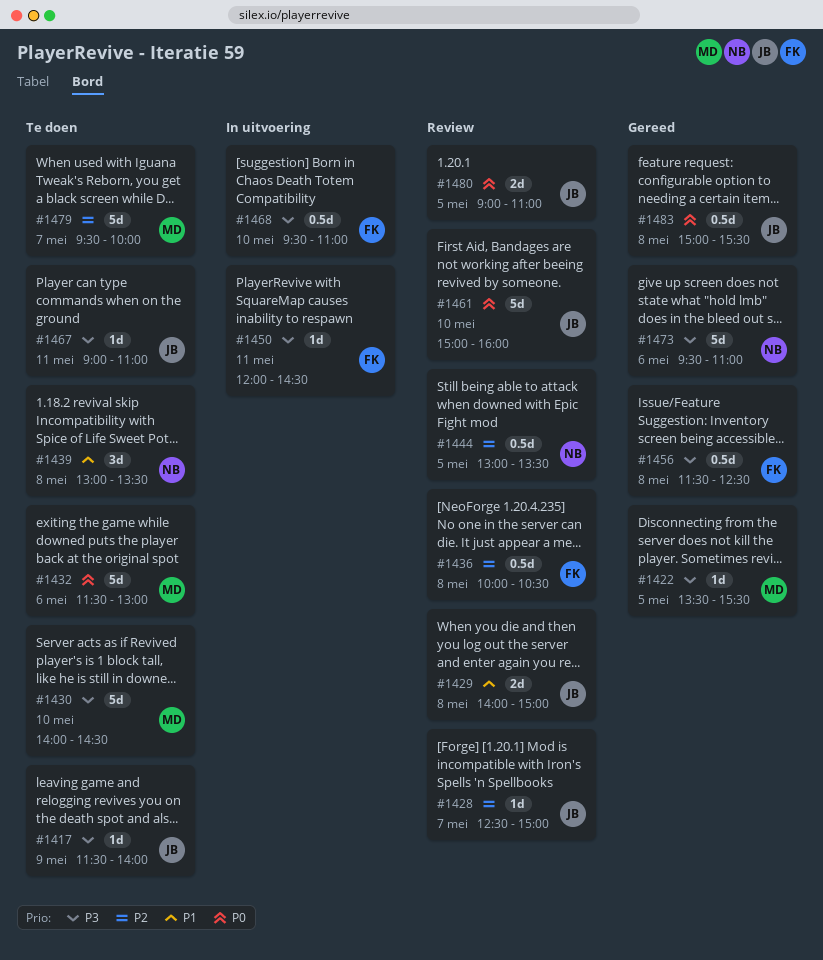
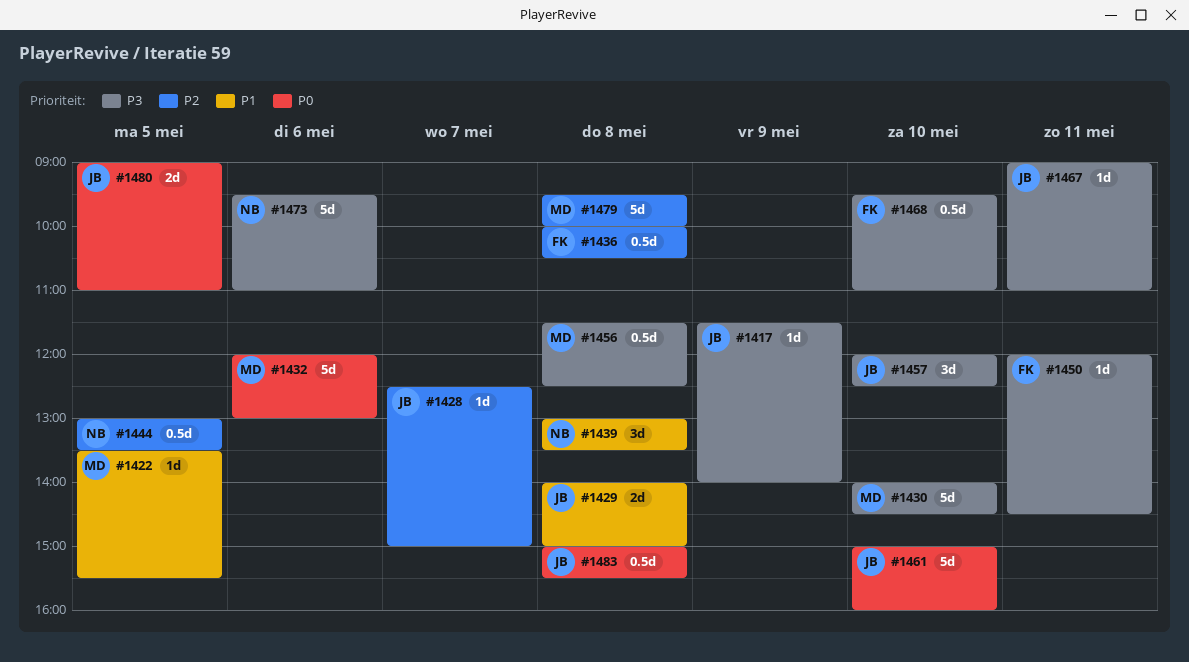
#1422, priority: P3 -> P1
#1432, begins: 11:30 -> 12:00
#1456, owner: FK -> MD
#1457: none -> present
#1479, day: May 7 -> May 8

